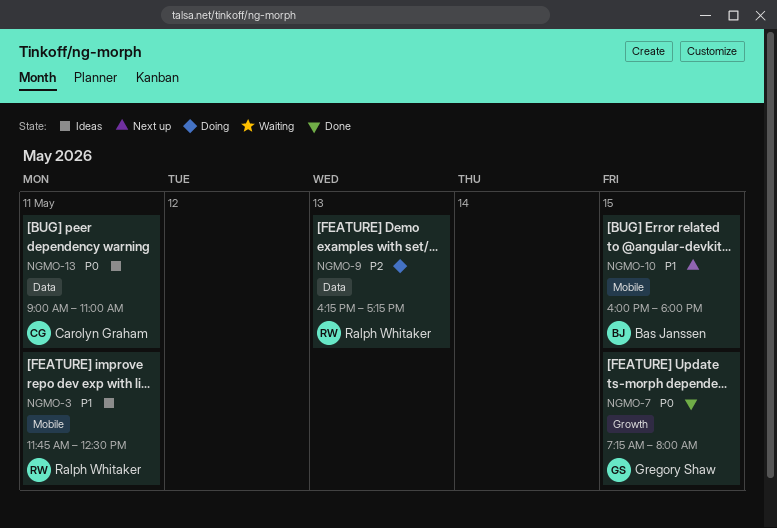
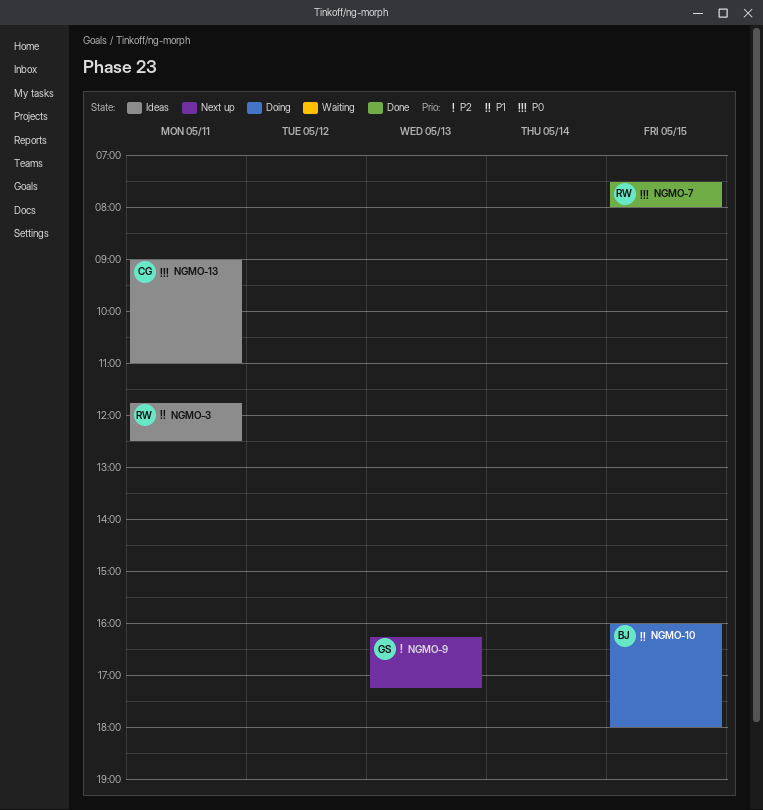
NGMO-7, owner: Gregory Shaw -> Ralph Whitaker
NGMO-7, begins: 07:15 -> 07:30
NGMO-9, status: Doing -> Next up
NGMO-9, owner: Ralph Whitaker -> Gregory Shaw
NGMO-10, status: Next up -> Doing

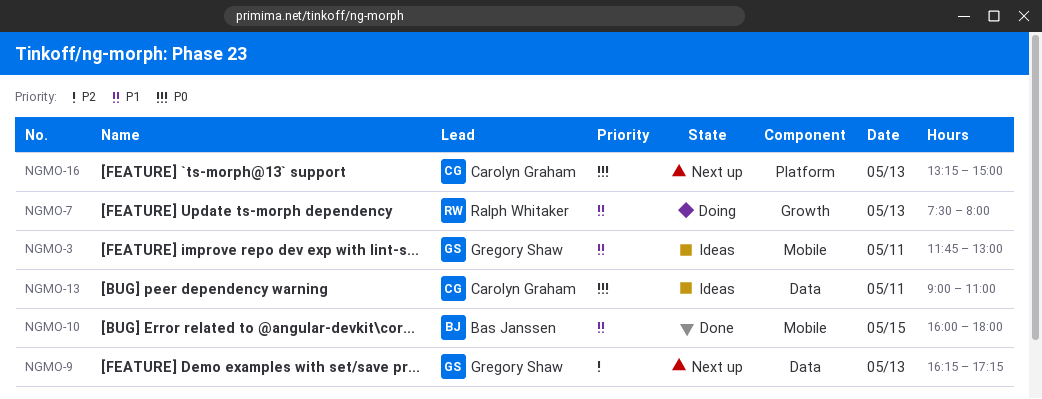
NGMO-3, owner: Ralph Whitaker -> Gregory Shaw
NGMO-3, ends: 12:30 -> 13:00
NGMO-7, status: Done -> Doing
NGMO-7, priority: P0 -> P1
NGMO-7, day: May 15 -> May 13
NGMO-10, status: Doing -> Done
NGMO-16: none -> present

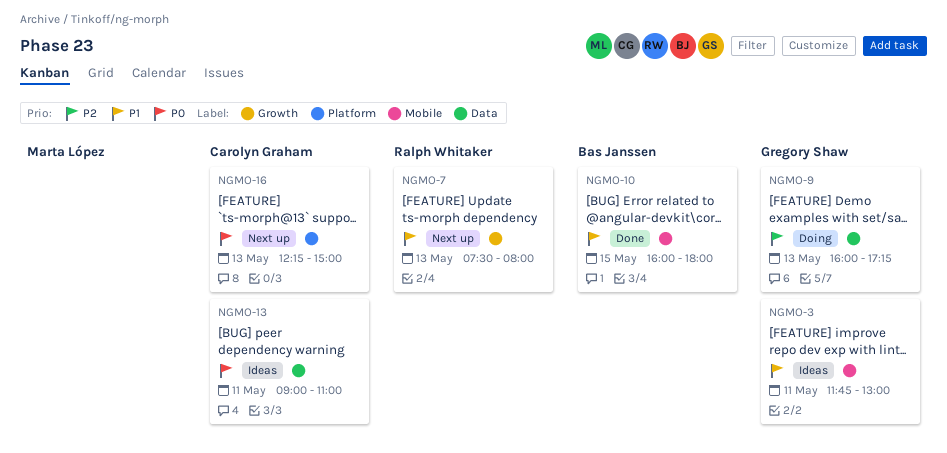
NGMO-7, status: Doing -> Next up
NGMO-9, status: Next up -> Doing
NGMO-9, begins: 16:15 -> 16:00
NGMO-16, begins: 13:15 -> 12:15

